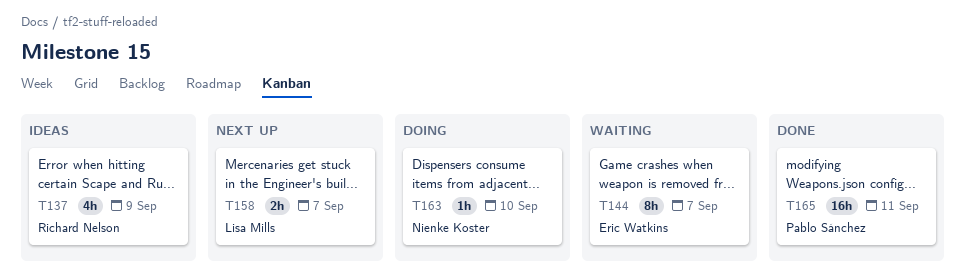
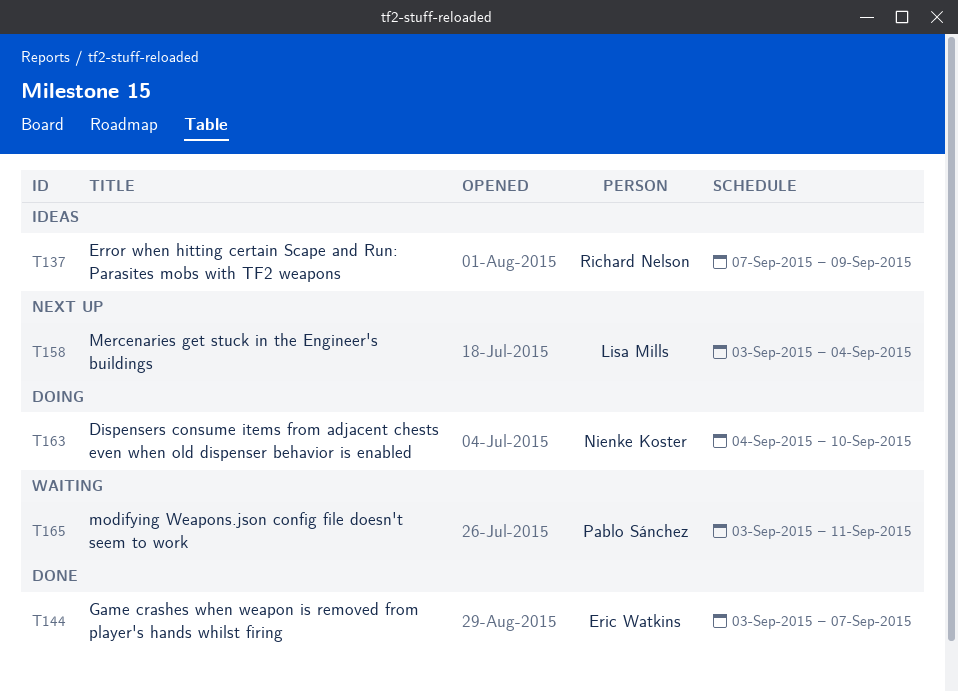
T144, status: Waiting -> Done
T158, due: Sep 7 -> Sep 4
T165, status: Done -> Waiting

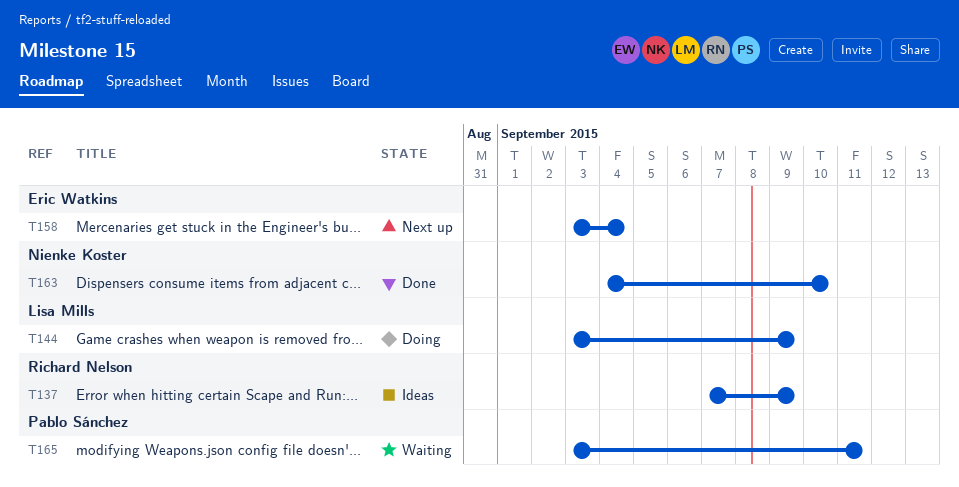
T144, status: Done -> Doing
T144, owner: Eric Watkins -> Lisa Mills
T144, due: Sep 7 -> Sep 9
T158, owner: Lisa Mills -> Eric Watkins
T163, status: Doing -> Done

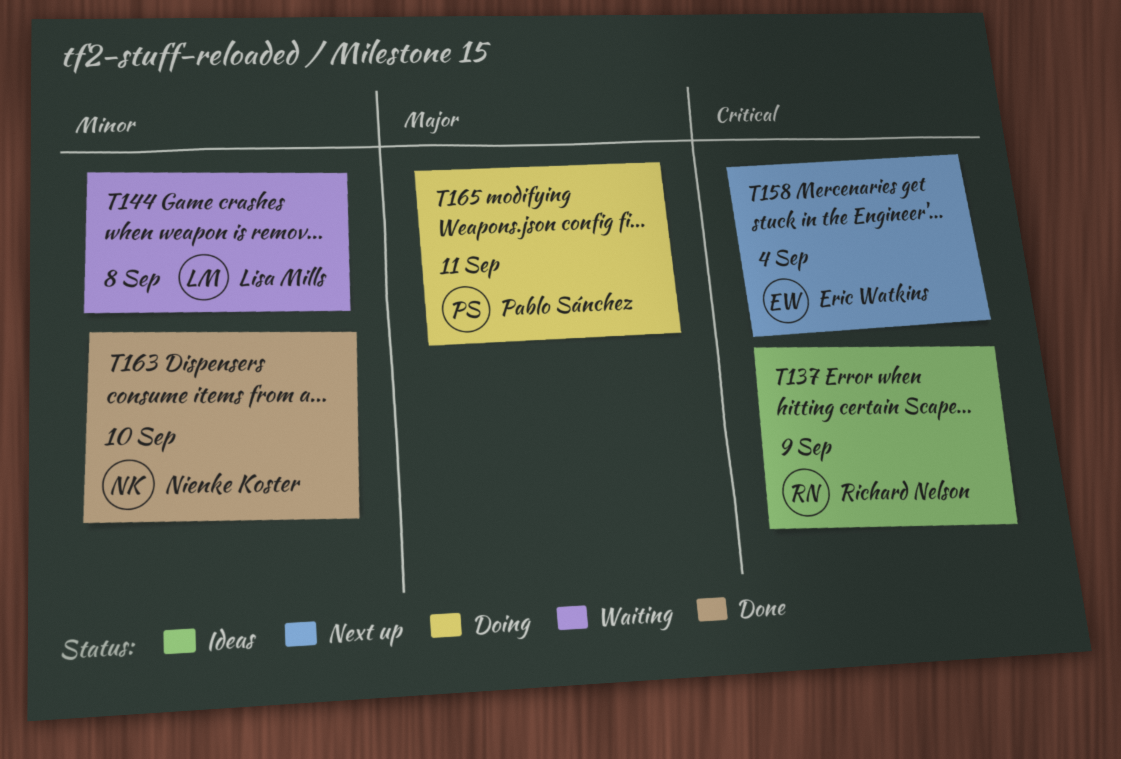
T144, status: Doing -> Waiting
T144, due: Sep 9 -> Sep 8
T165, status: Waiting -> Doing

